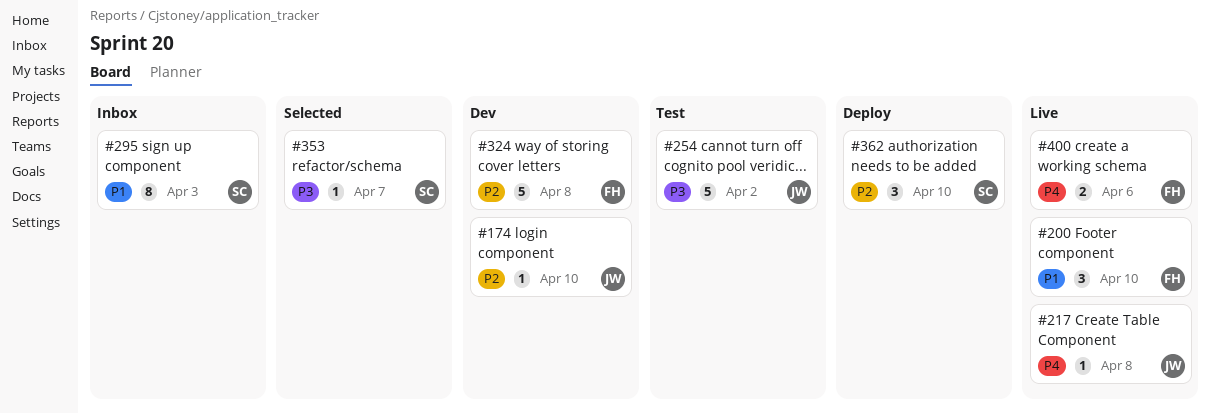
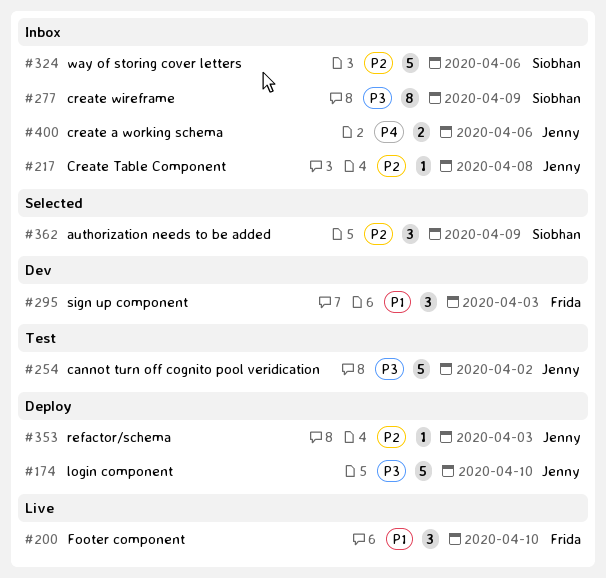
#174, status: Dev -> Deploy
#174, priority: P2 -> P3
#174, estimate: 1 -> 5
#217, status: Live -> Inbox
#217, priority: P4 -> P2
#277: none -> present
#295, status: Inbox -> Dev
#295, owner: Siobhan -> Frida
#295, estimate: 8 -> 3
#324, status: Dev -> Inbox
#324, owner: Frida -> Siobhan
#324, due: Apr 8 -> Apr 6
#353, status: Selected -> Deploy
#353, owner: Siobhan -> Jenny
#353, priority: P3 -> P2
#353, due: Apr 7 -> Apr 3
#362, status: Deploy -> Selected
#362, due: Apr 10 -> Apr 9
#400, status: Live -> Inbox
#400, owner: Frida -> Jenny

